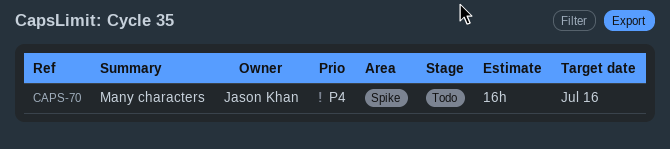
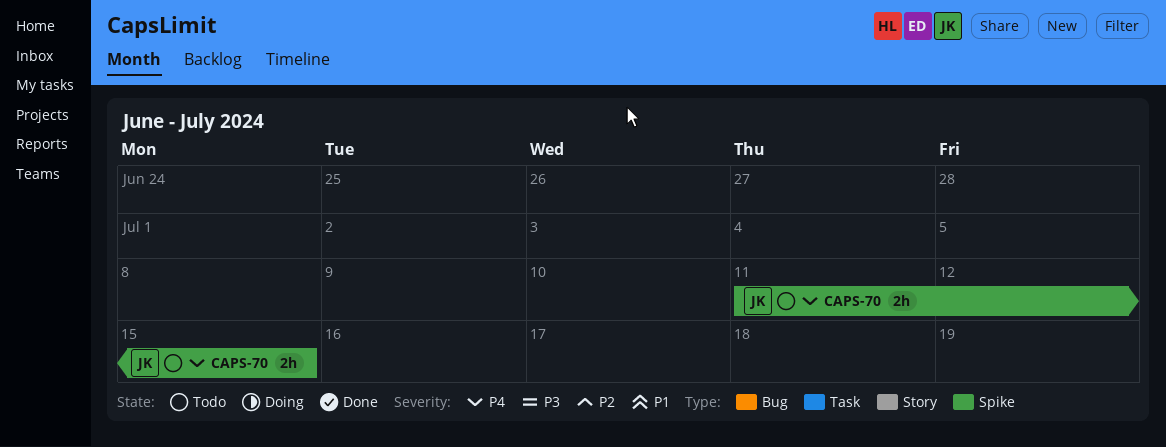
CAPS-70, estimate: 16h -> 2h
CAPS-70, due: Jul 16 -> Jul 15

